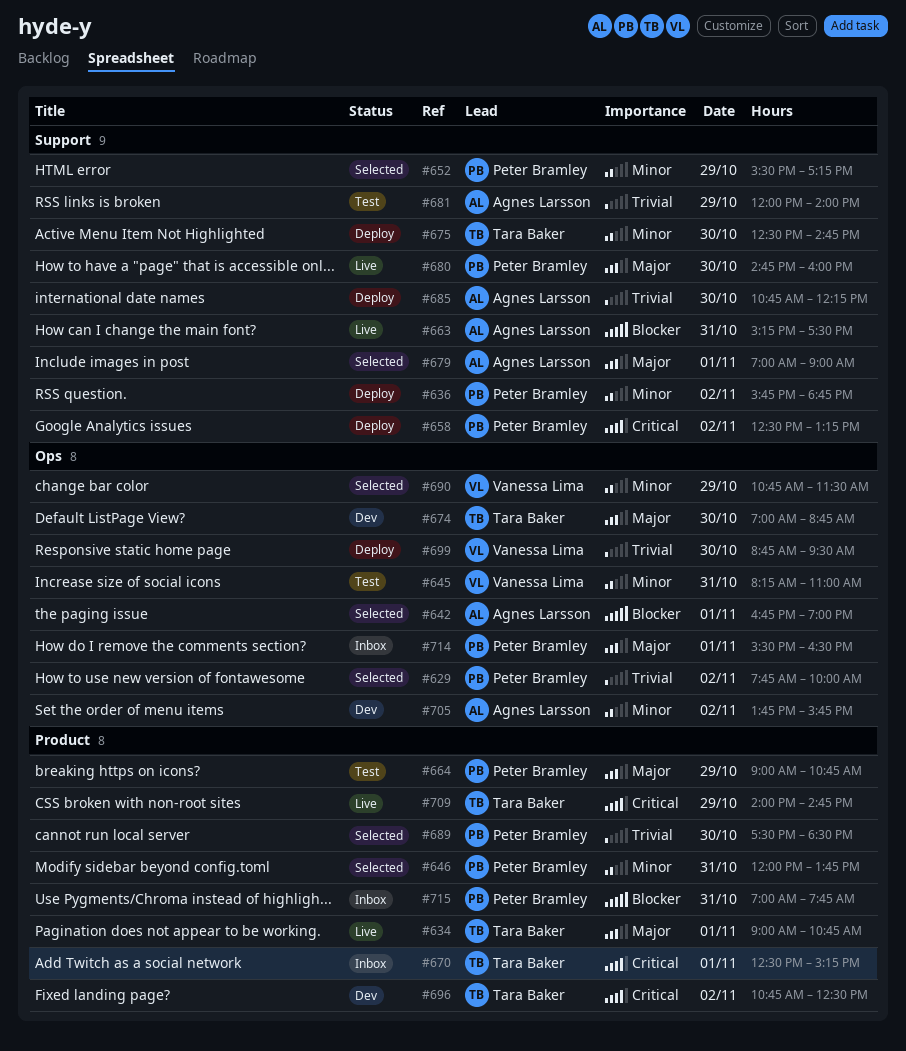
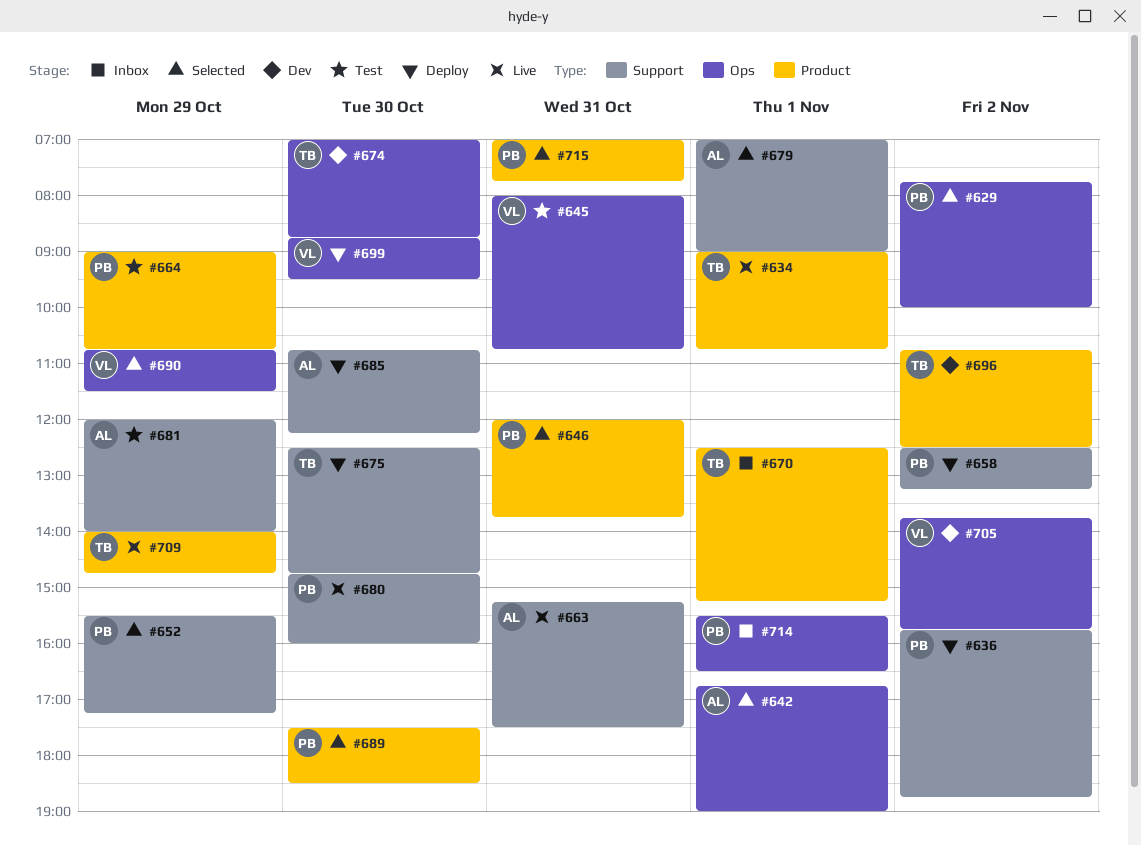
#645, begins: 08:15 -> 08:00
#645, ends: 11:00 -> 10:45
#705, owner: Agnes Larsson -> Vanessa Lima
#715, status: Inbox -> Selected

